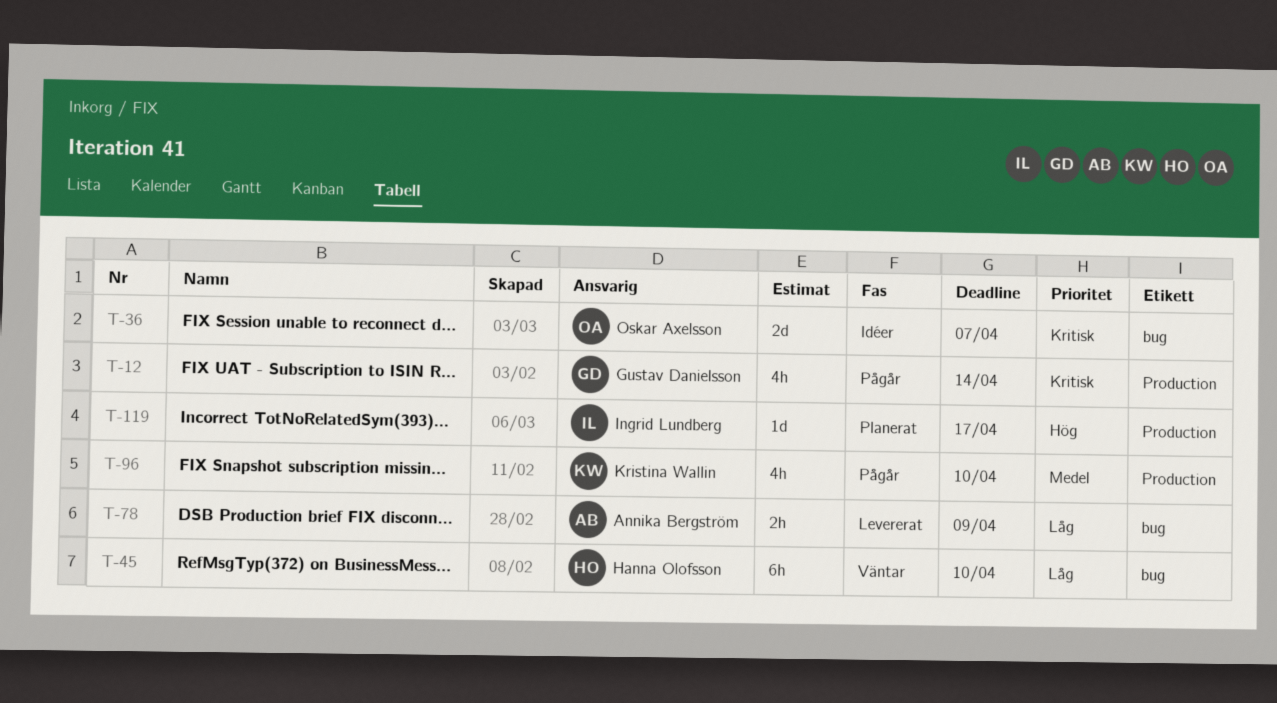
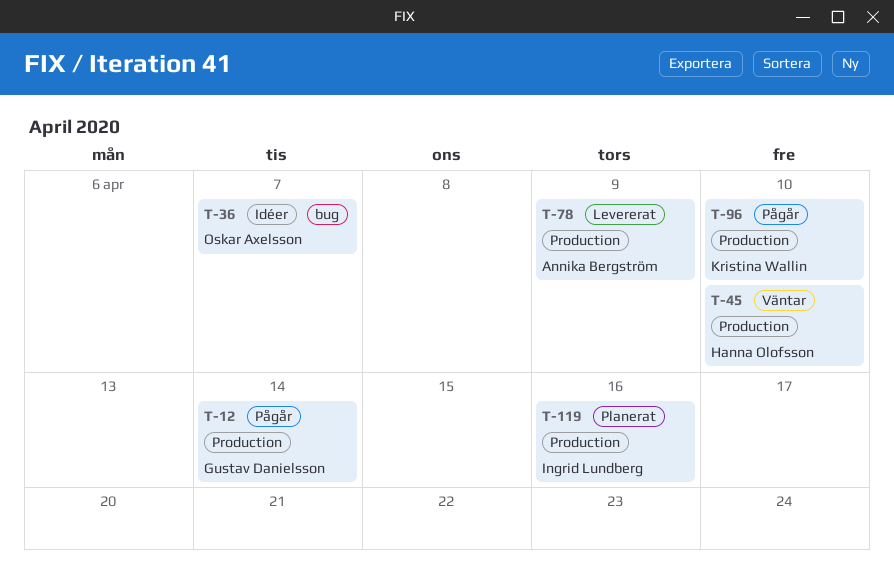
T-45, label: bug -> Production
T-78, label: bug -> Production
T-119, due: Apr 17 -> Apr 16

